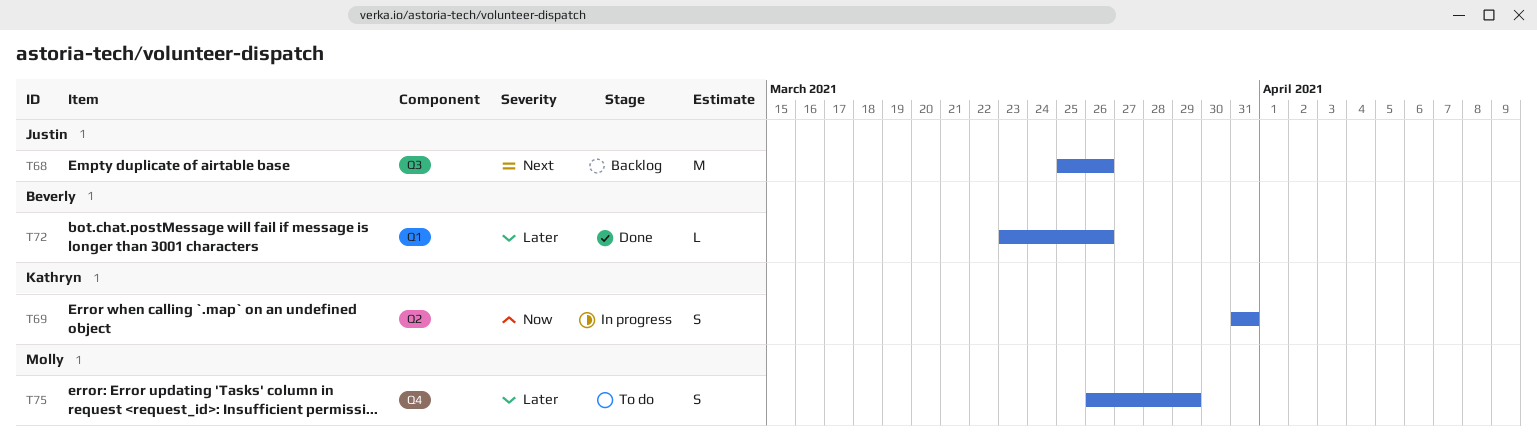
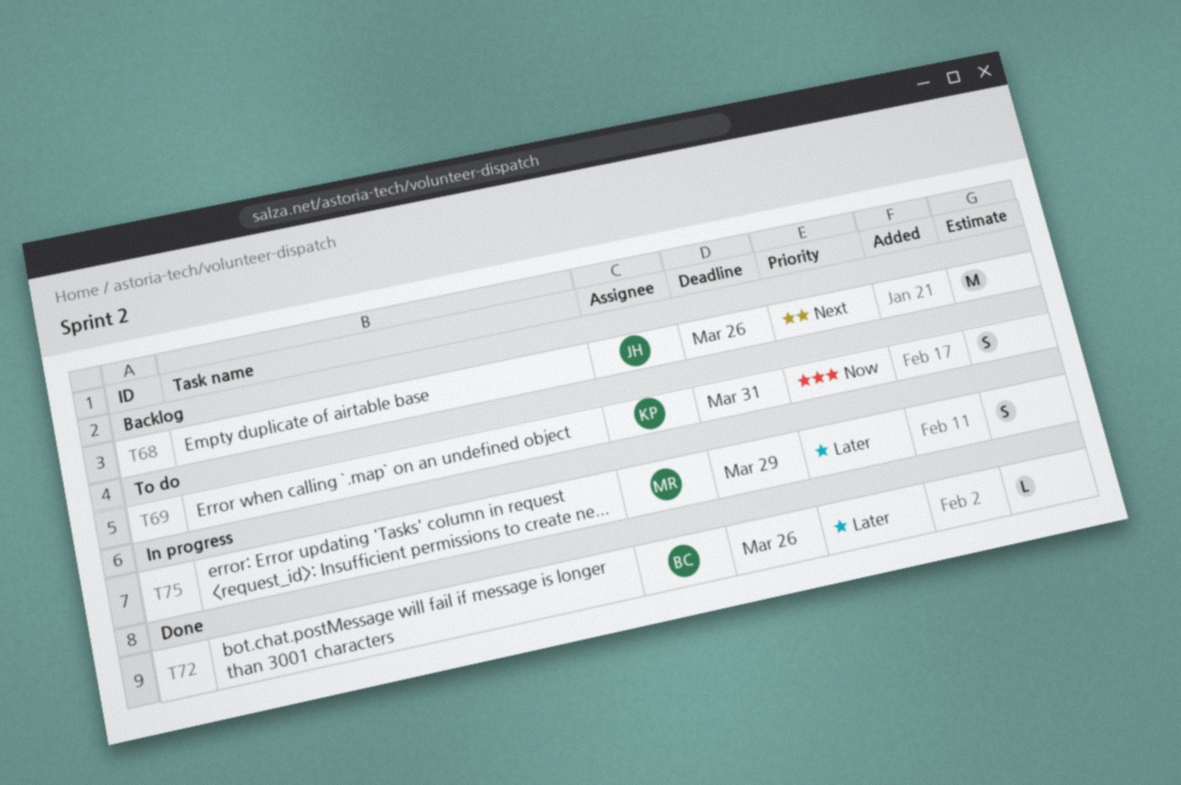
T69, status: In progress -> To do
T75, status: To do -> In progress

